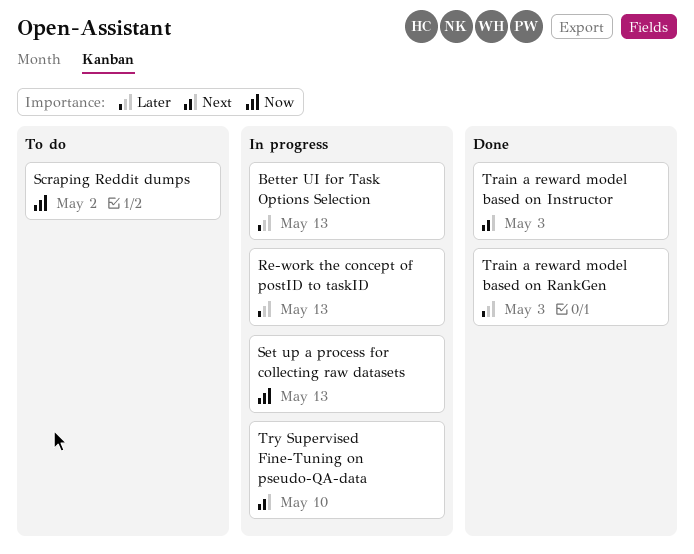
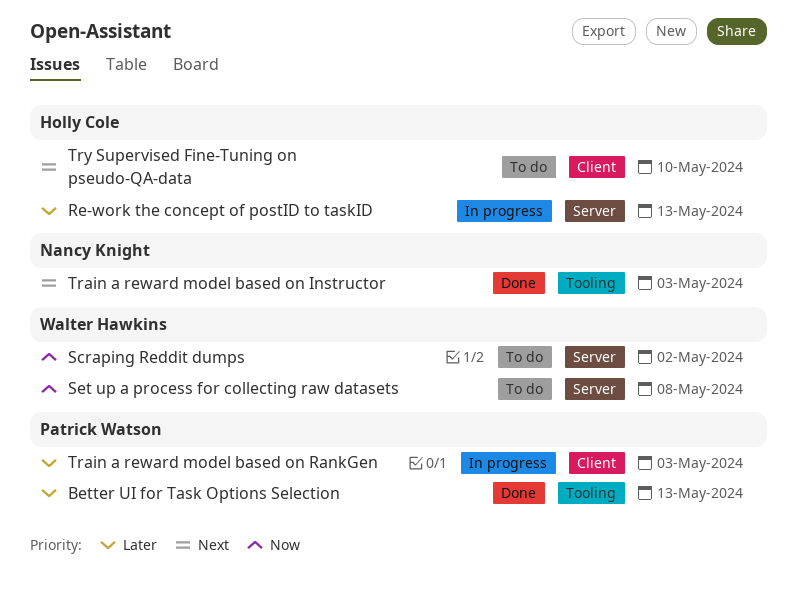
Better UI for Task Options Selection, status: In progress -> Done
Set up a process for collecting raw datasets, status: In progress -> To do
Set up a process for collecting raw datasets, due: May 13 -> May 8
Train a reward model based on RankGen, status: Done -> In progress
Try Supervised Fine-Tuning on pseudo-QA-data, status: In progress -> To do

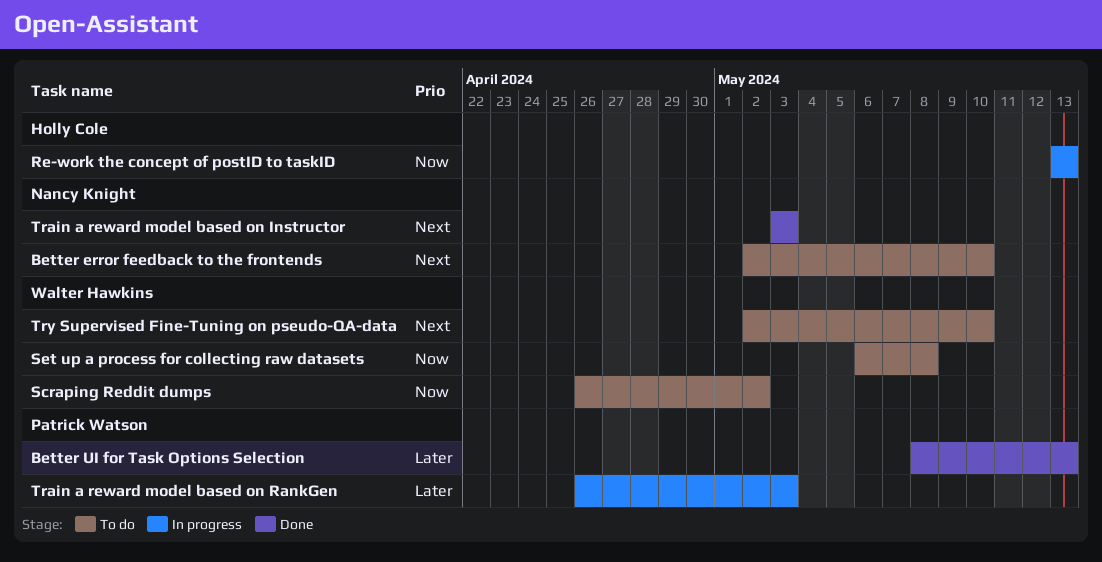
Better error feedback to the frontends: none -> present
Re-work the concept of postID to taskID, priority: Later -> Now
Try Supervised Fine-Tuning on pseudo-QA-data, owner: Holly Cole -> Walter Hawkins

